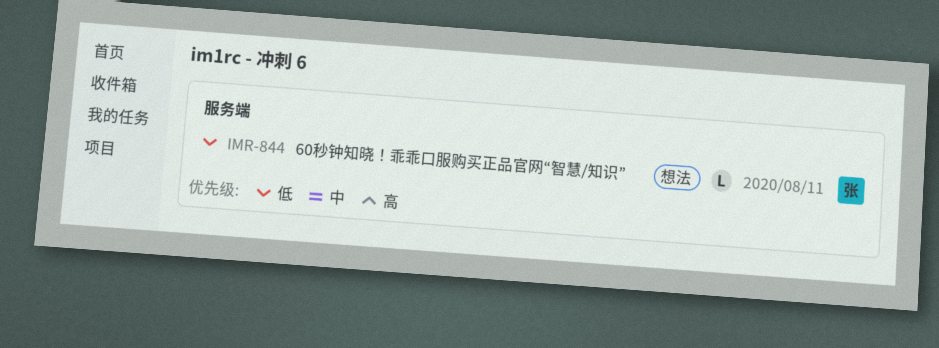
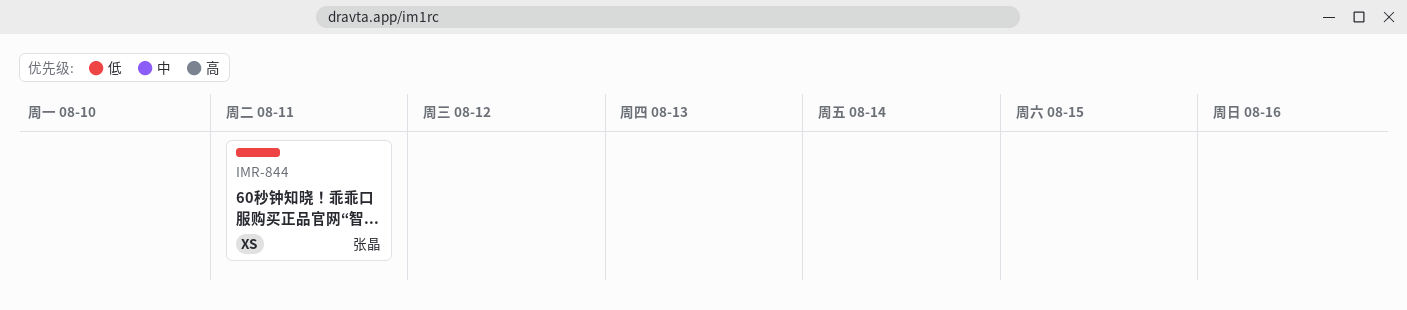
IMR-844, estimate: L -> XS

